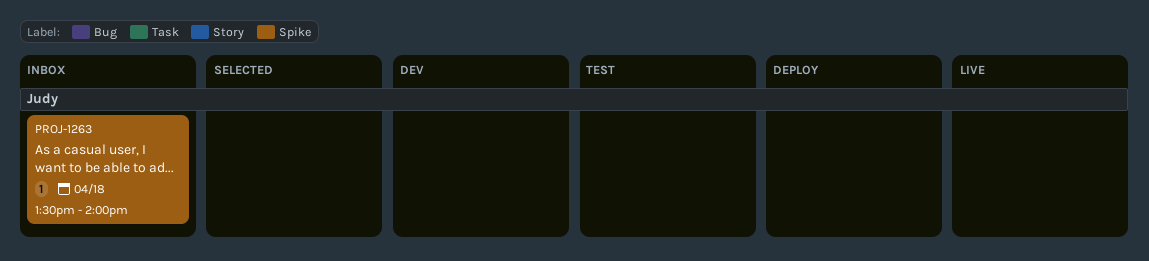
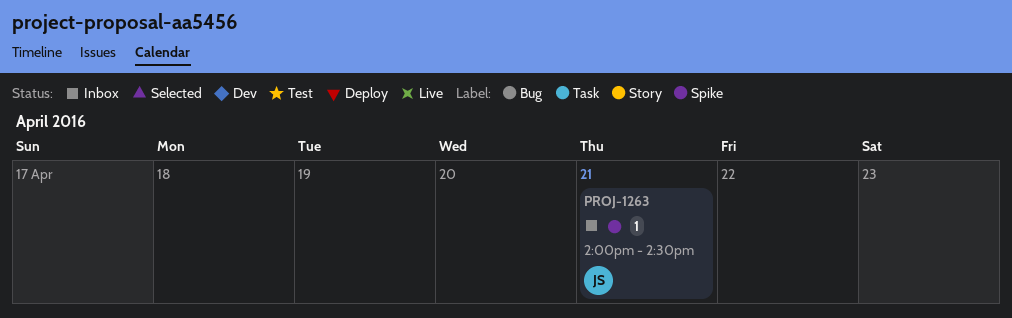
PROJ-1263, day: Apr 18 -> Apr 21
PROJ-1263, begins: 13:30 -> 14:00
PROJ-1263, ends: 14:00 -> 14:30

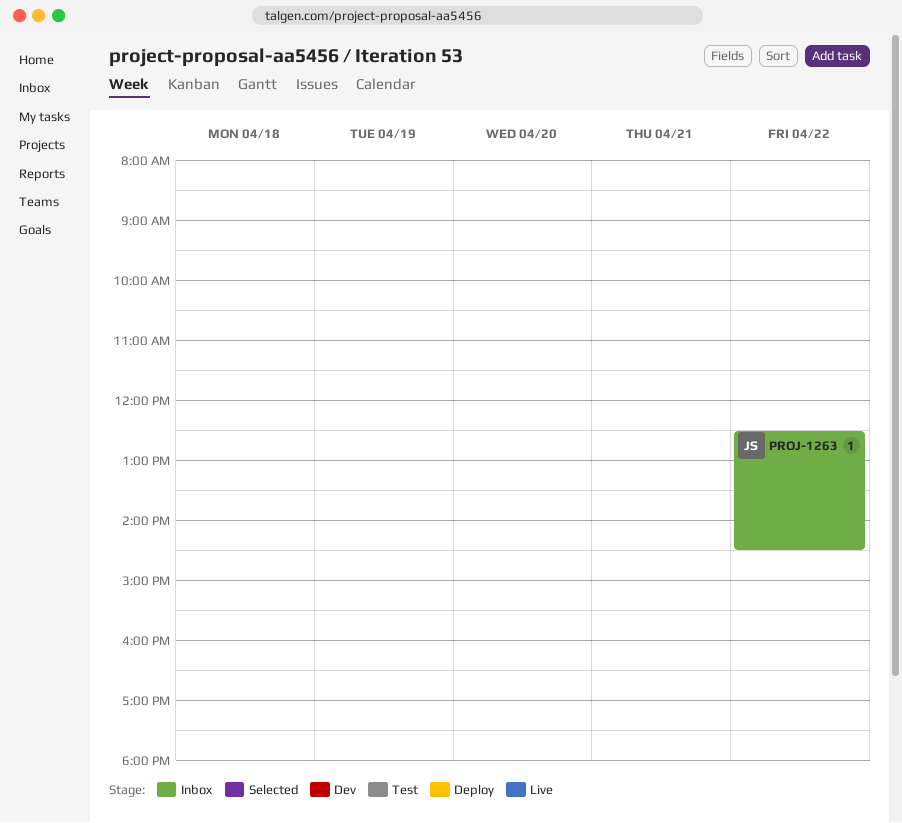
PROJ-1263, day: Apr 21 -> Apr 22
PROJ-1263, begins: 14:00 -> 12:30

